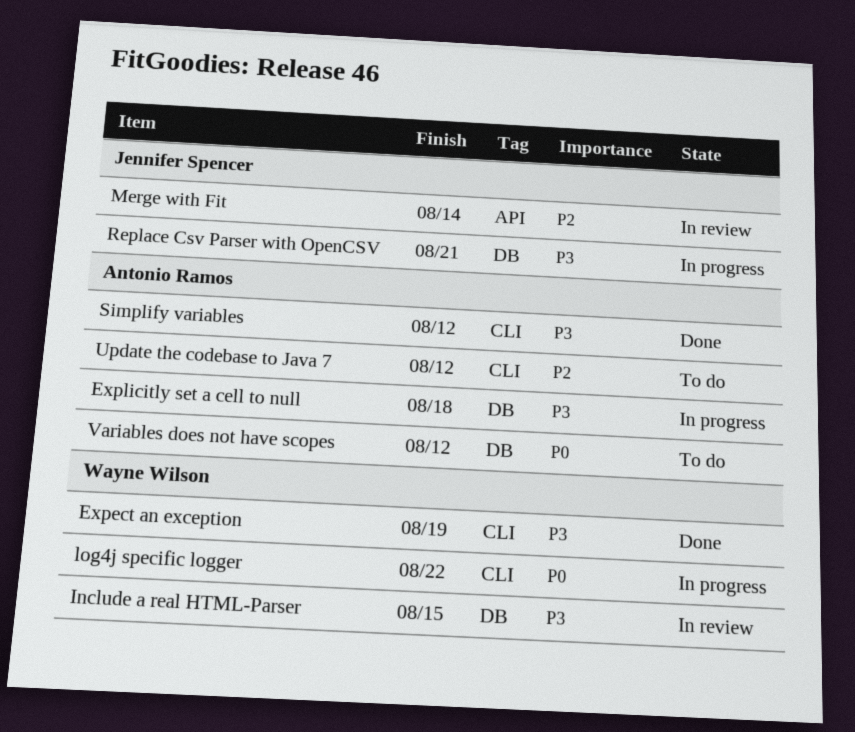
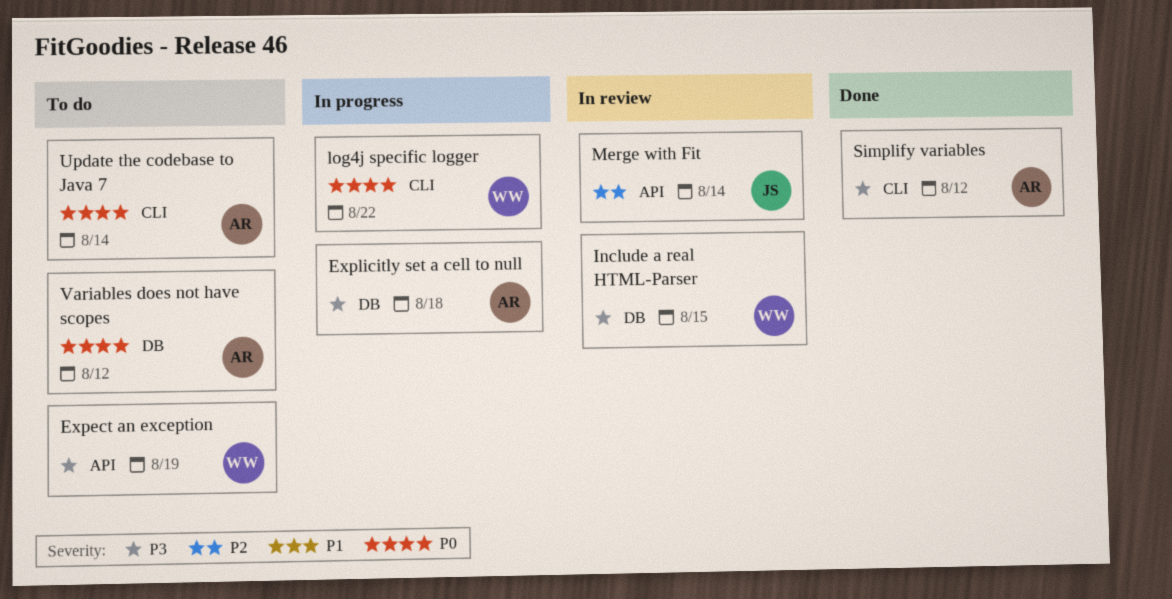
Expect an exception, status: Done -> To do
Expect an exception, label: CLI -> API
Replace Csv Parser with OpenCSV: present -> none
Update the codebase to Java 7, priority: P2 -> P0
Update the codebase to Java 7, due: Aug 12 -> Aug 14

